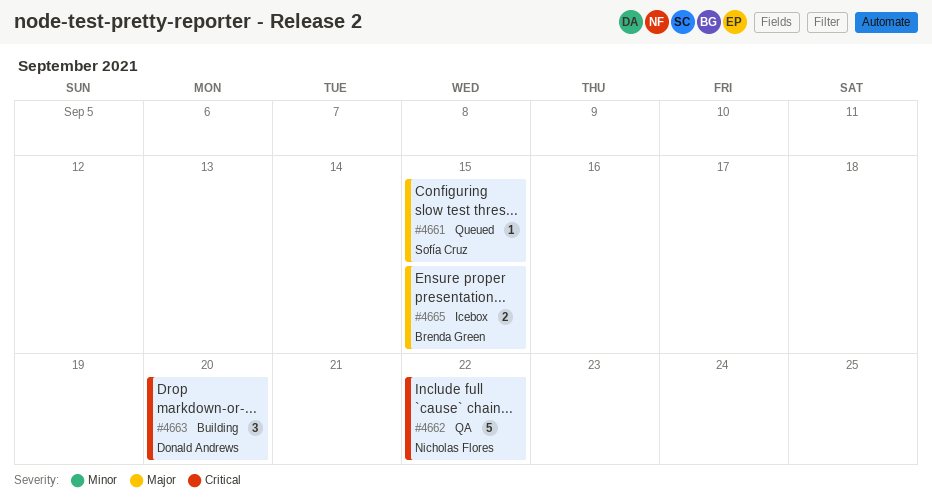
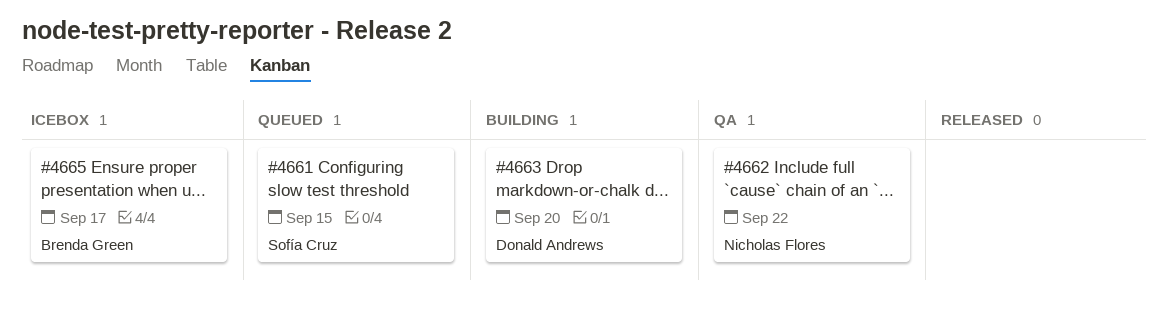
#4665, due: Sep 15 -> Sep 17

